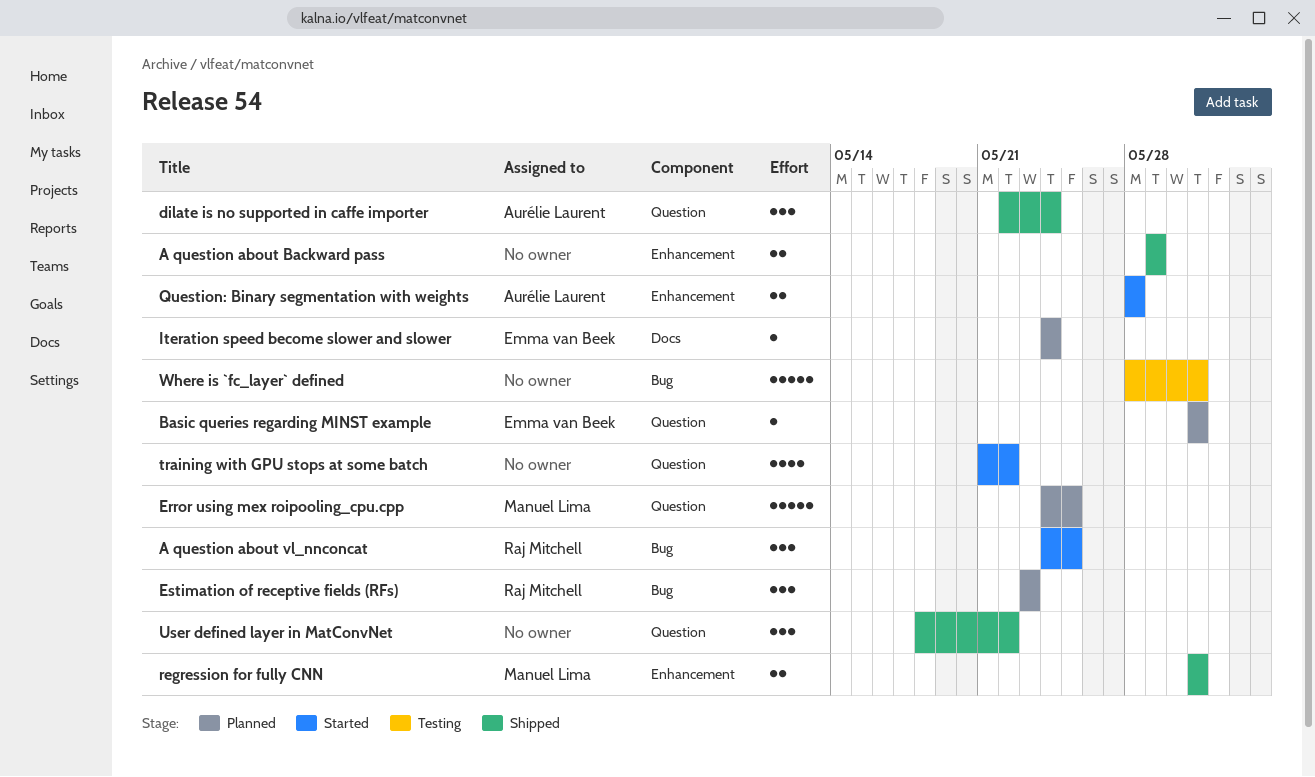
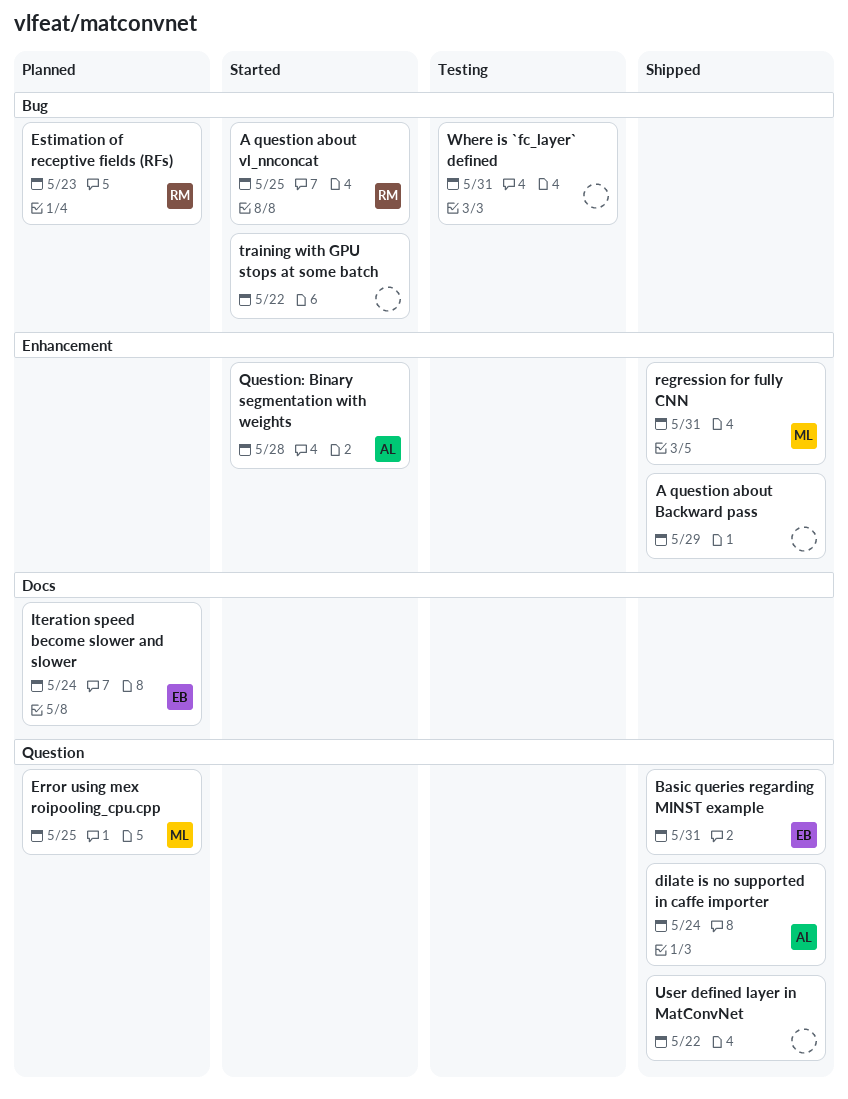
Basic queries regarding MINST example, status: Planned -> Shipped
training with GPU stops at some batch, label: Question -> Bug

